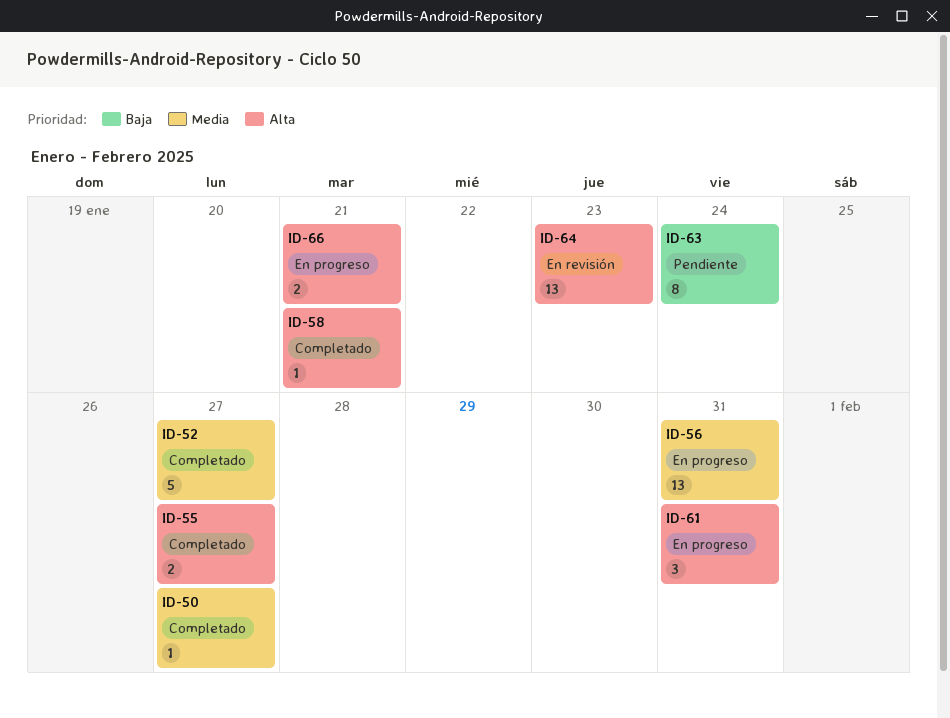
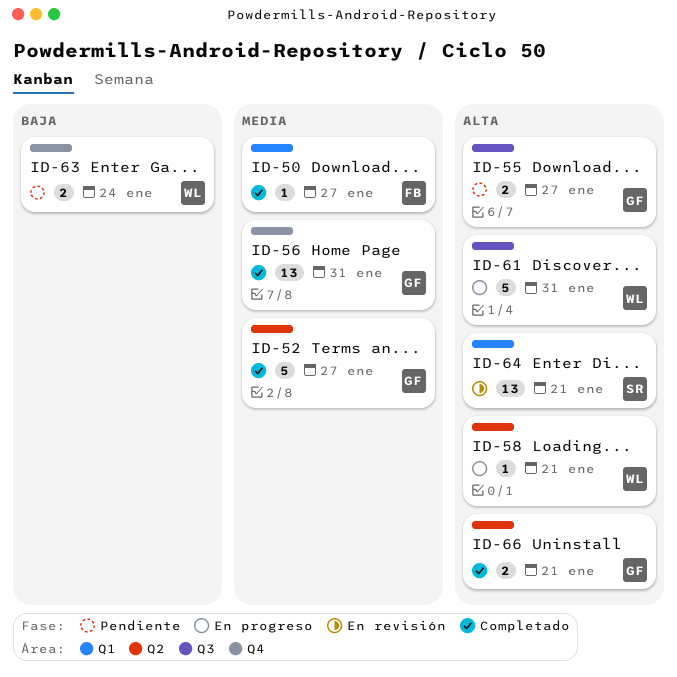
ID-55, status: Completado -> Pendiente
ID-56, status: En progreso -> Completado
ID-58, status: Completado -> En progreso
ID-61, estimate: 3 -> 5
ID-63, estimate: 8 -> 2
ID-64, due: Jan 23 -> Jan 21
ID-66, status: En progreso -> Completado

